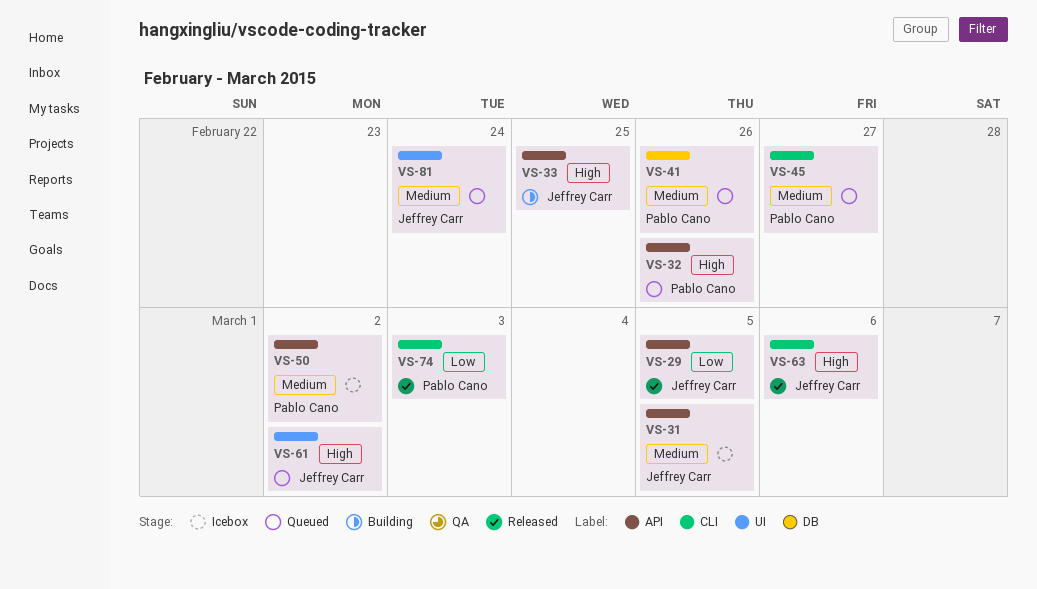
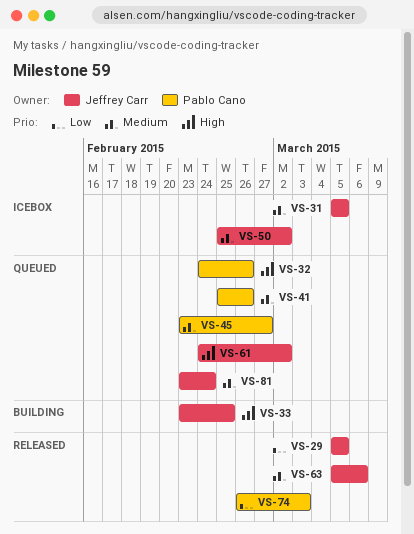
VS-50, owner: Pablo Cano -> Jeffrey Carr
VS-63, priority: High -> Medium

